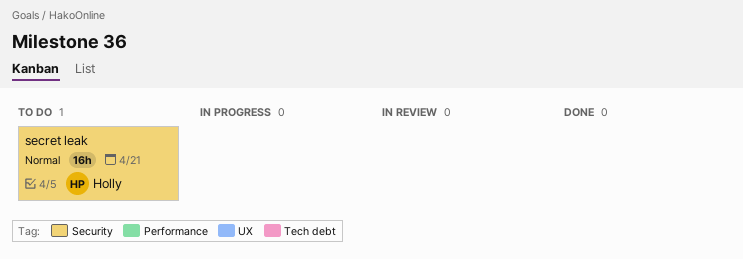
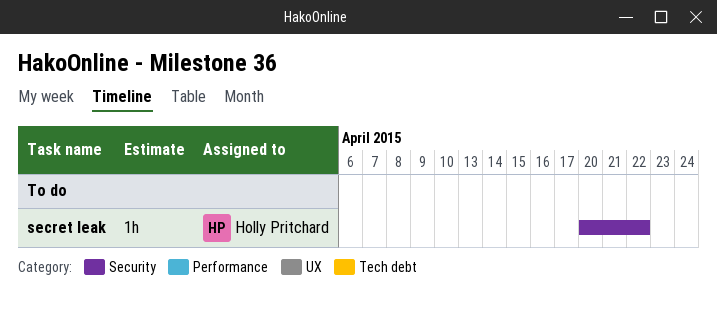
secret leak, estimate: 16h -> 1h
secret leak, due: Apr 21 -> Apr 22

